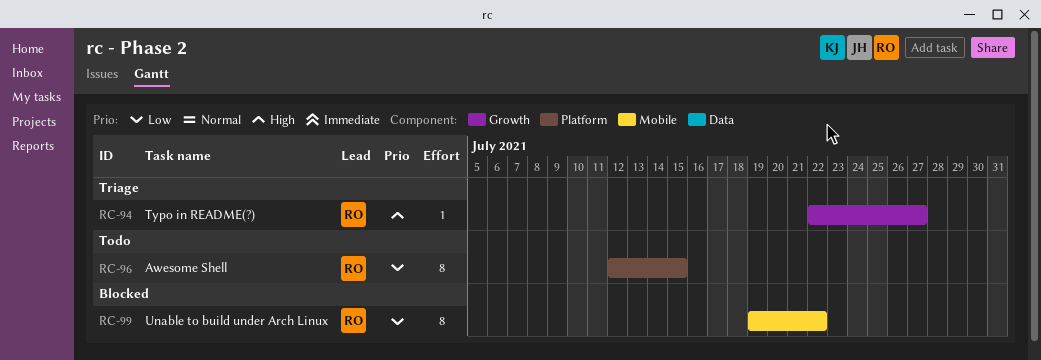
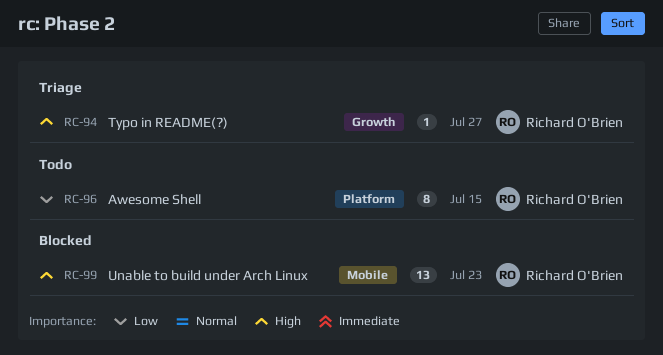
RC-99, priority: Low -> High
RC-99, estimate: 8 -> 13
RC-99, due: Jul 22 -> Jul 23

